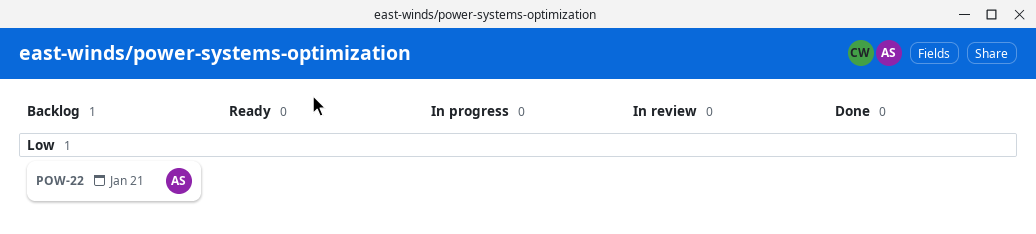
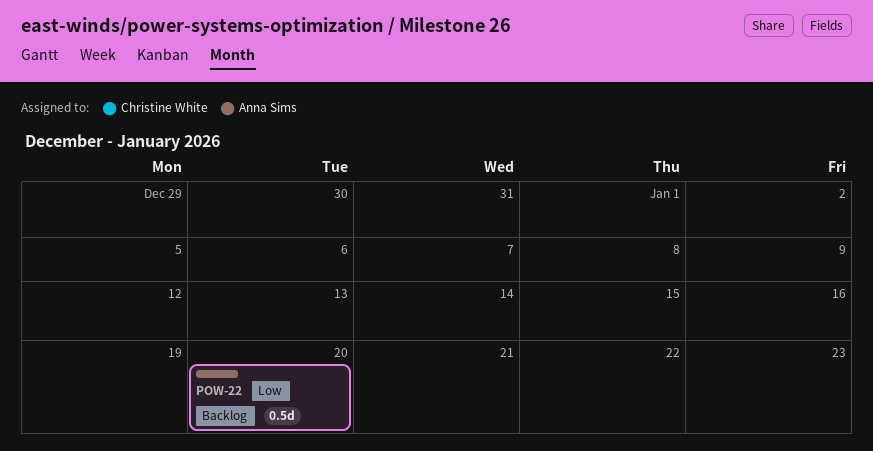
POW-22, due: Jan 21 -> Jan 20

